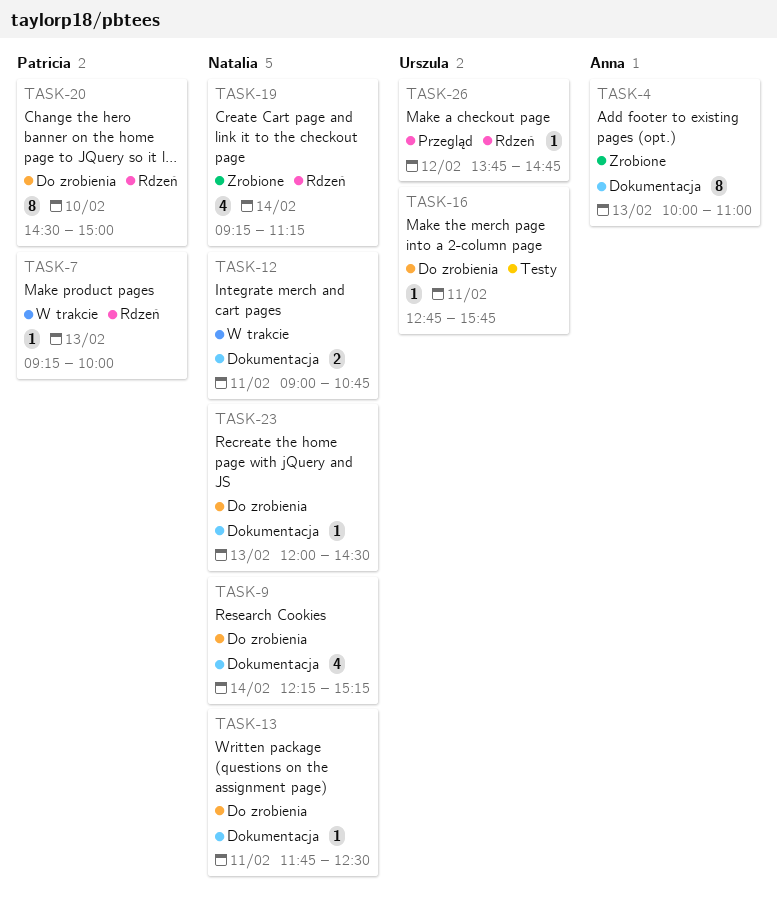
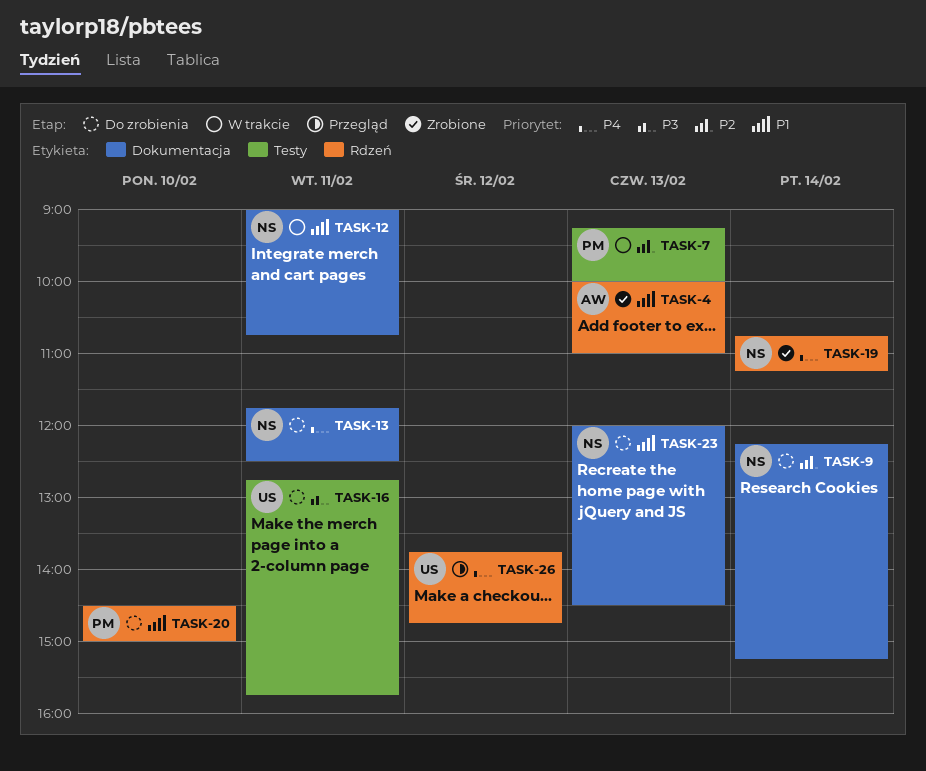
TASK-4, label: Dokumentacja -> Rdzeń
TASK-7, label: Rdzeń -> Testy
TASK-19, begins: 09:15 -> 10:45

